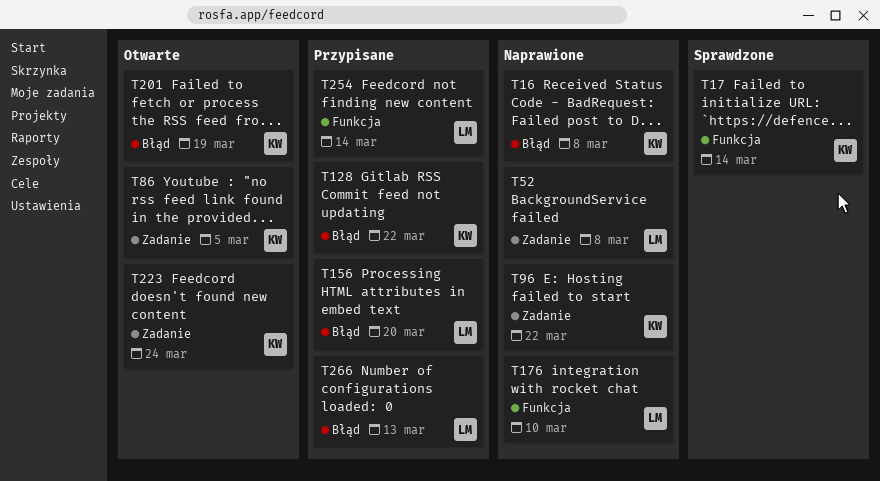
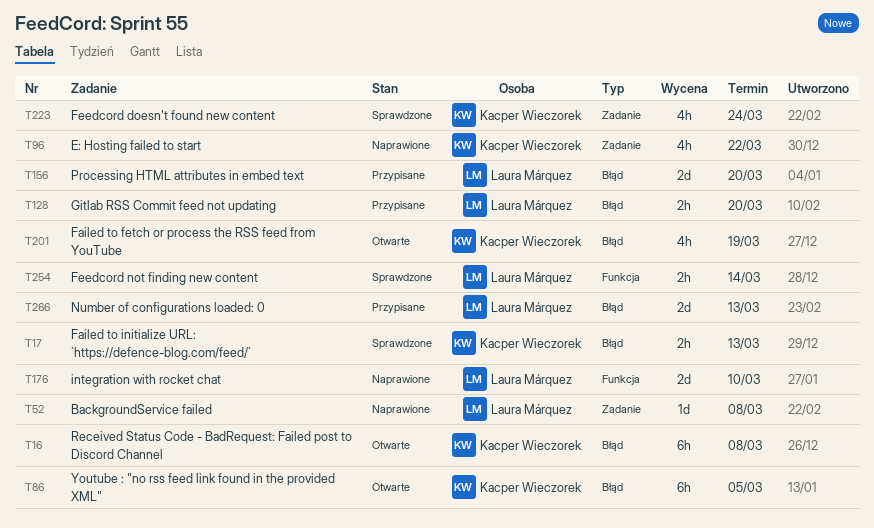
T16, status: Naprawione -> Otwarte
T17, label: Funkcja -> Błąd
T17, due: Mar 14 -> Mar 13
T86, label: Zadanie -> Błąd
T128, owner: Kacper Wieczorek -> Laura Márquez
T128, due: Mar 22 -> Mar 20
T223, status: Otwarte -> Sprawdzone
T254, status: Przypisane -> Sprawdzone

